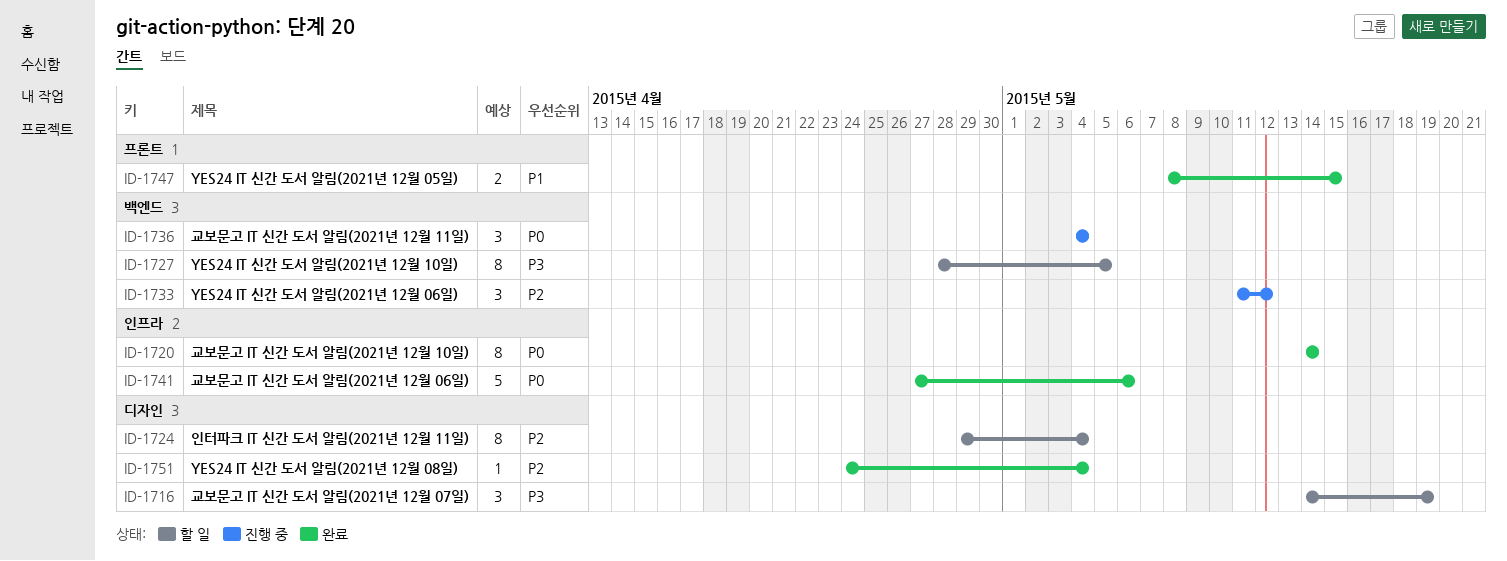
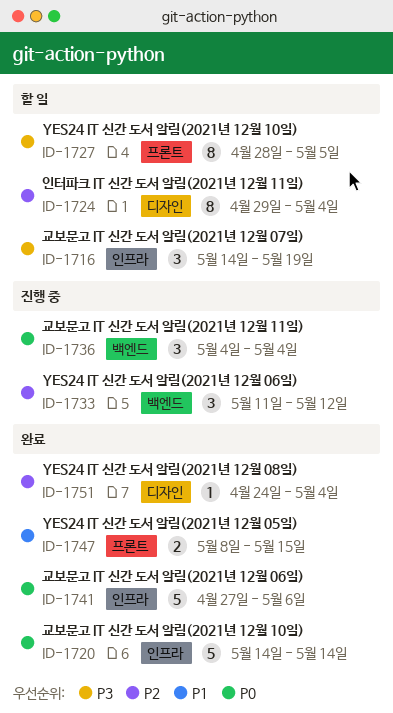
ID-1716, label: 디자인 -> 인프라
ID-1720, estimate: 8 -> 5
ID-1727, label: 백엔드 -> 프론트

